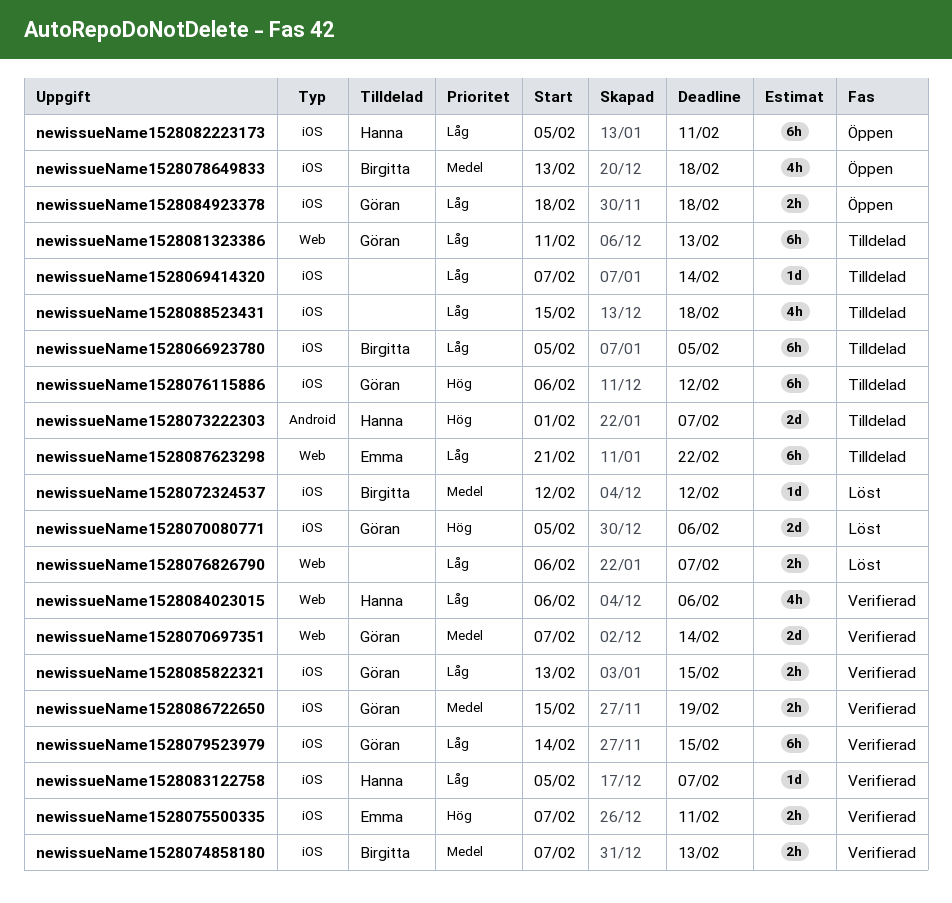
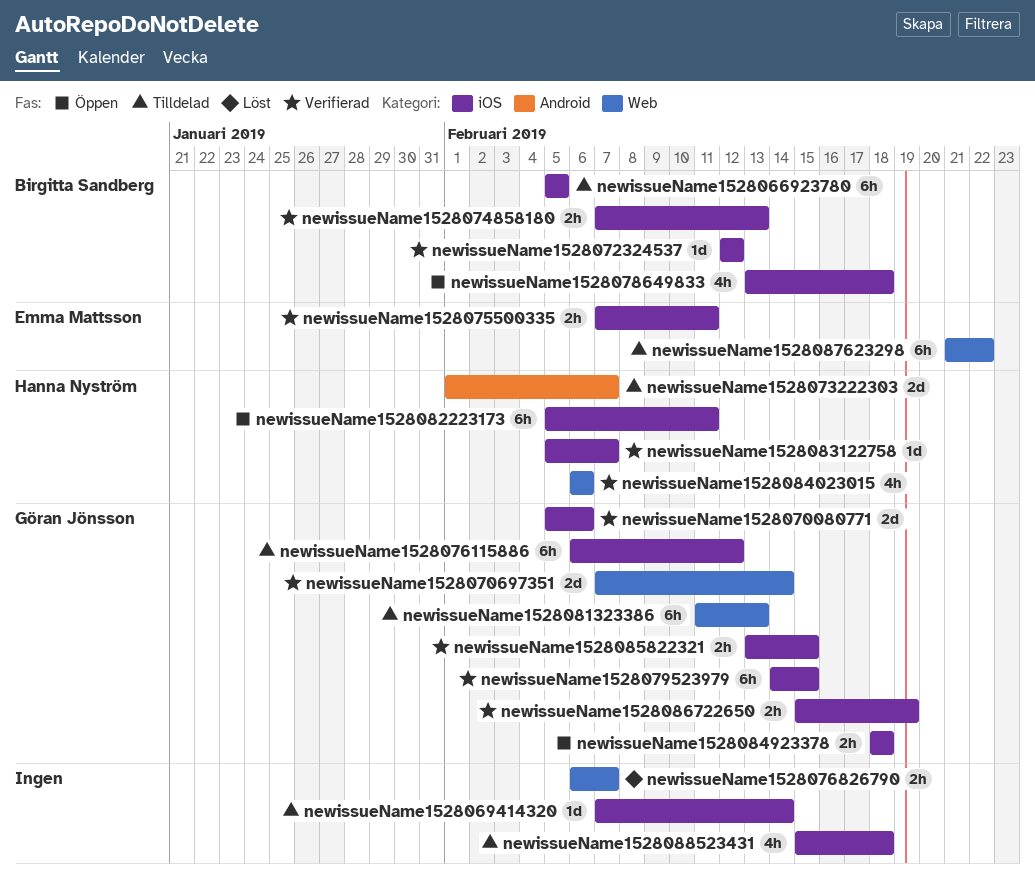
newissueName1528070080771, status: Löst -> Verifierad
newissueName1528072324537, status: Löst -> Verifierad

